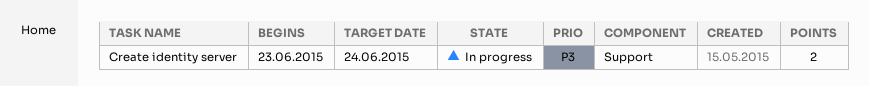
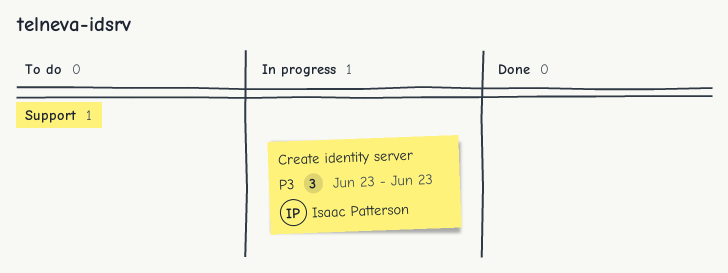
Create identity server, estimate: 2 -> 3
Create identity server, due: Jun 24 -> Jun 23

